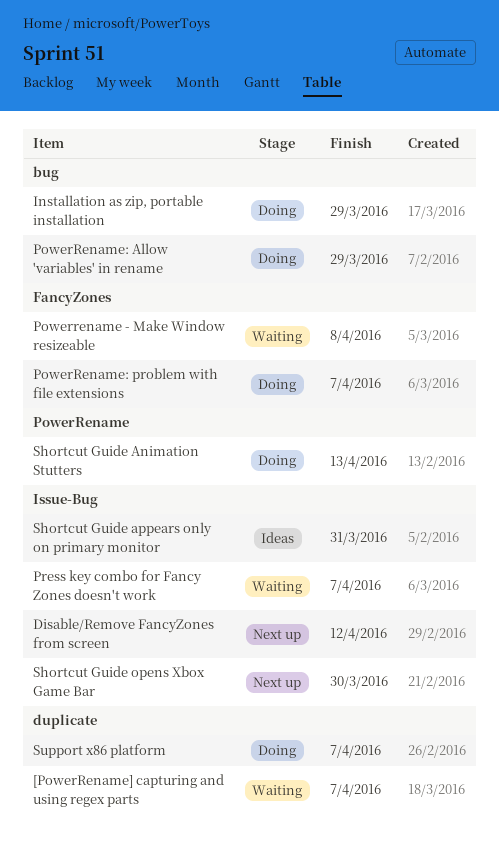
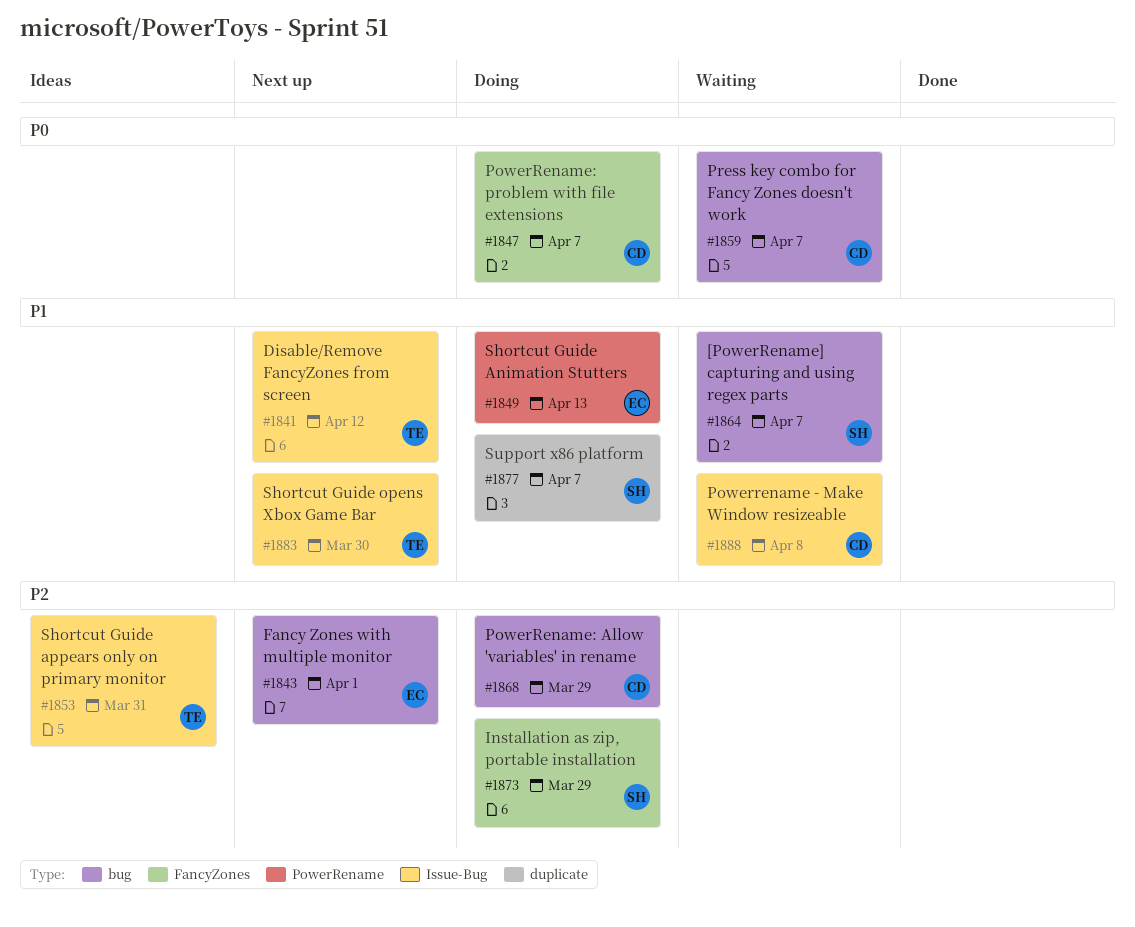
[PowerRename] capturing and using regex parts, label: duplicate -> bug
Fancy Zones with multiple monitor: none -> present
Installation as zip, portable installation, label: bug -> FancyZones
Powerrename - Make Window resizeable, label: FancyZones -> Issue-Bug
Press key combo for Fancy Zones doesn't work, label: Issue-Bug -> bug

